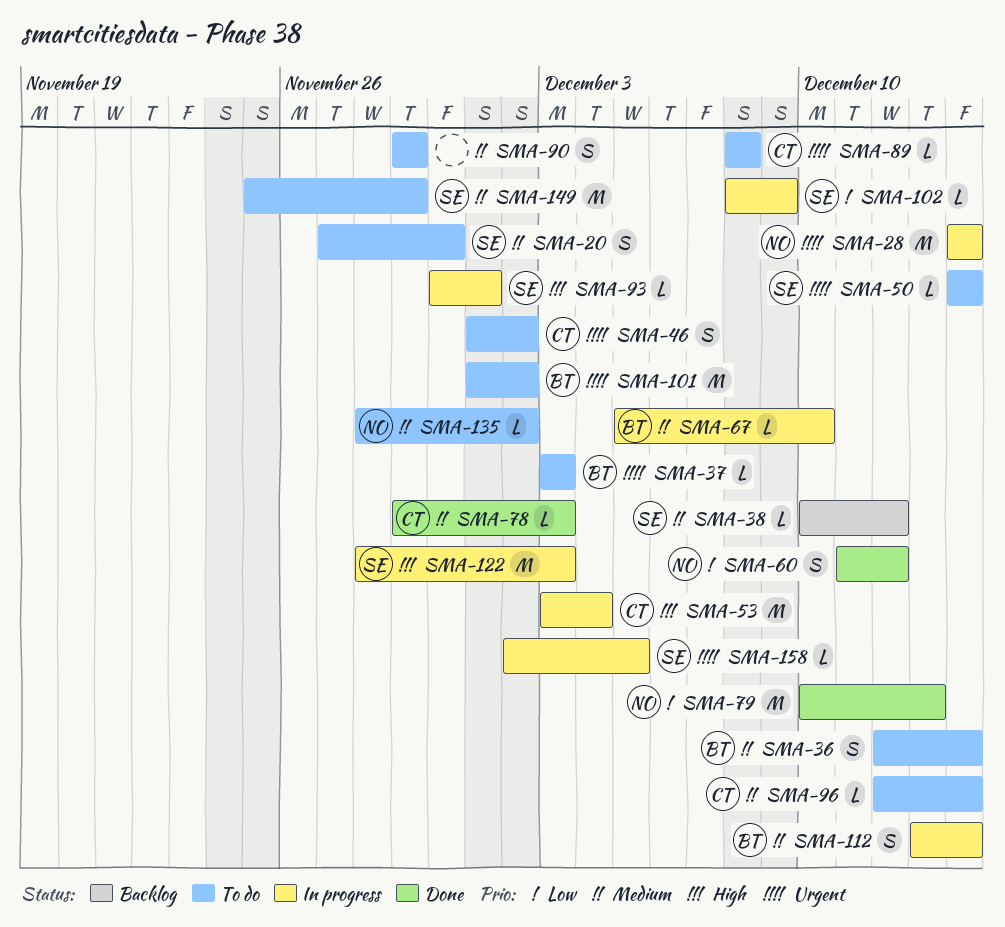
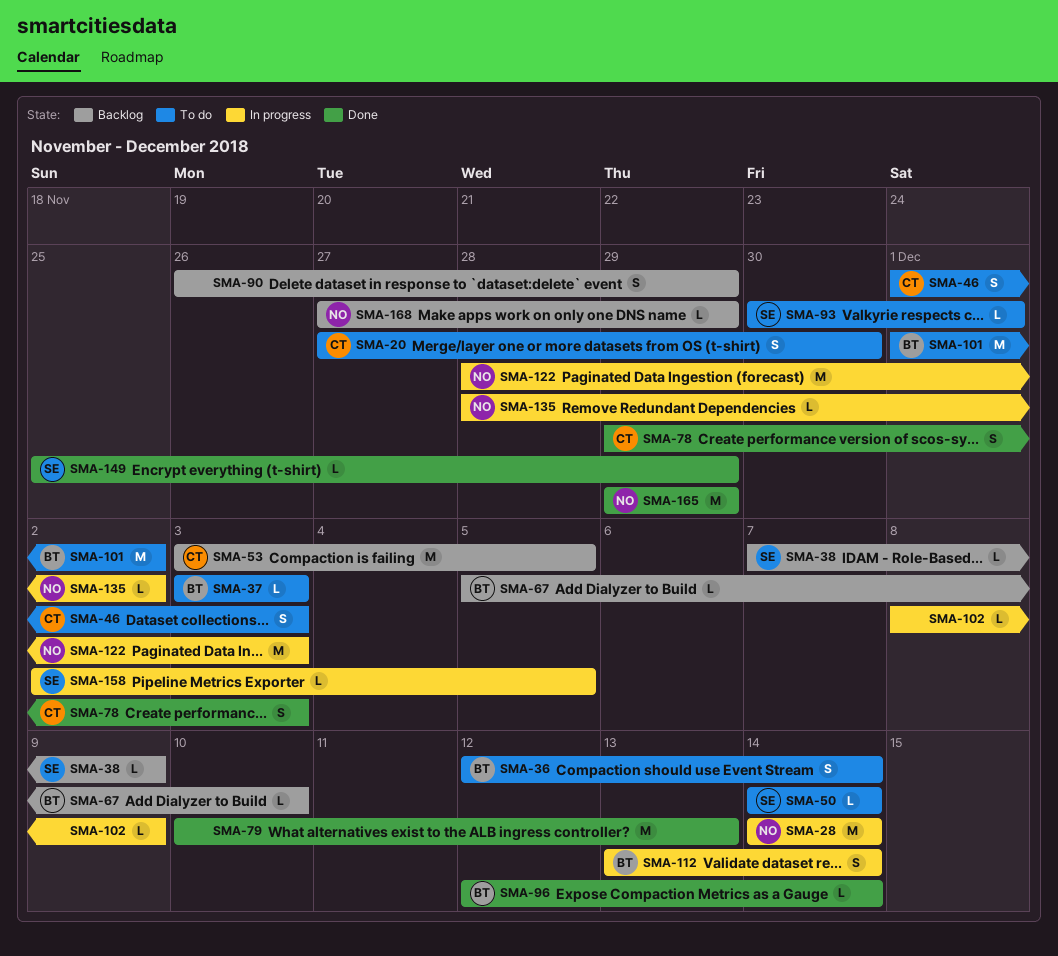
SMA-20, owner: SE -> CT
SMA-38, start: Dec 10 -> Dec 7
SMA-38, due: Dec 12 -> Dec 9
SMA-46, due: Dec 2 -> Dec 3
SMA-53, status: In progress -> Backlog
SMA-53, due: Dec 4 -> Dec 5
SMA-60: present -> none
SMA-67, status: In progress -> Backlog
SMA-78, estimate: L -> S
SMA-79, owner: NO -> none
SMA-89: present -> none
SMA-90, status: To do -> Backlog
SMA-90, start: Nov 29 -> Nov 26
SMA-93, status: In progress -> To do
SMA-96, status: To do -> Done
SMA-96, owner: CT -> BT
SMA-102, owner: SE -> none
SMA-122, owner: SE -> NO
SMA-135, status: To do -> In progress
SMA-149, status: To do -> Done
SMA-149, estimate: M -> L
SMA-165: none -> present
SMA-168: none -> present

